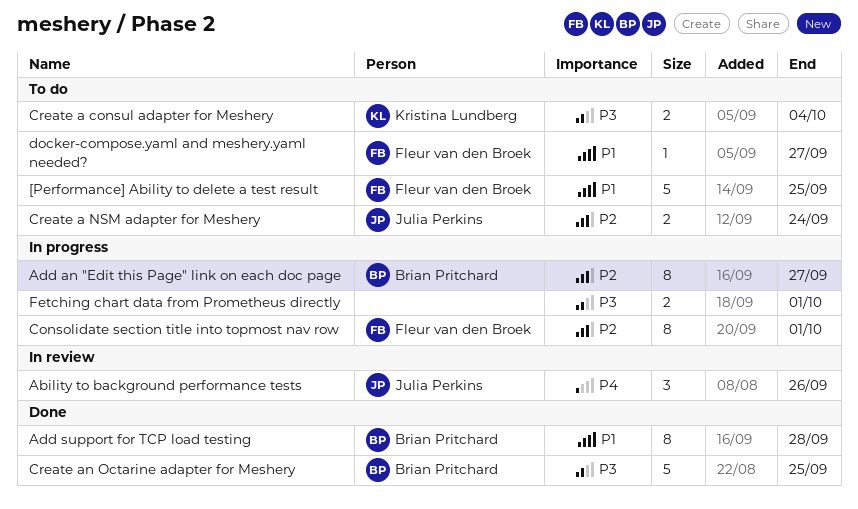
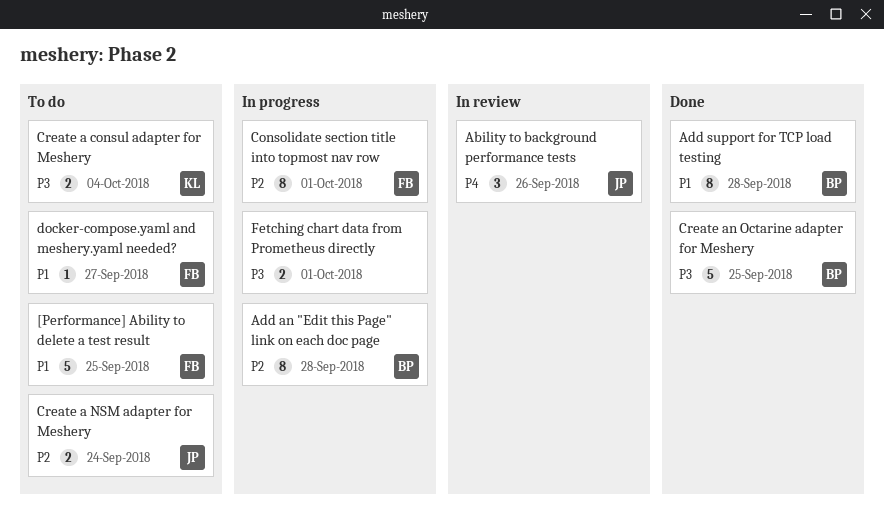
Add an "Edit this Page" link on each doc page, due: Sep 27 -> Sep 28

